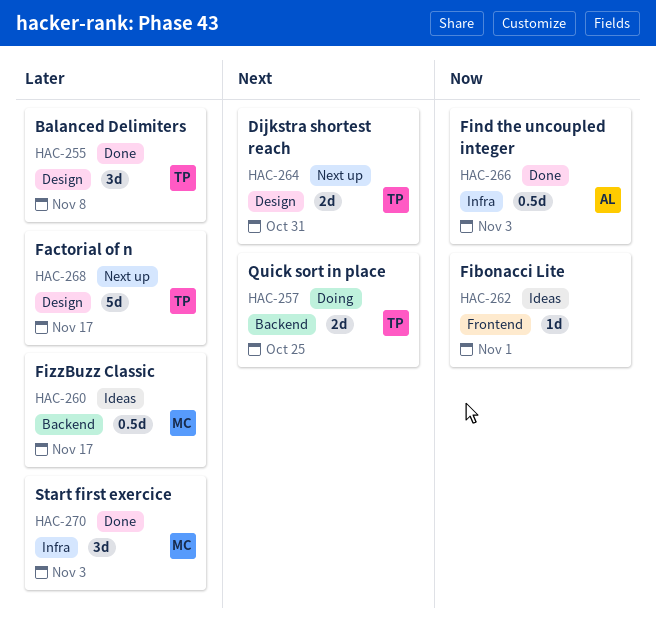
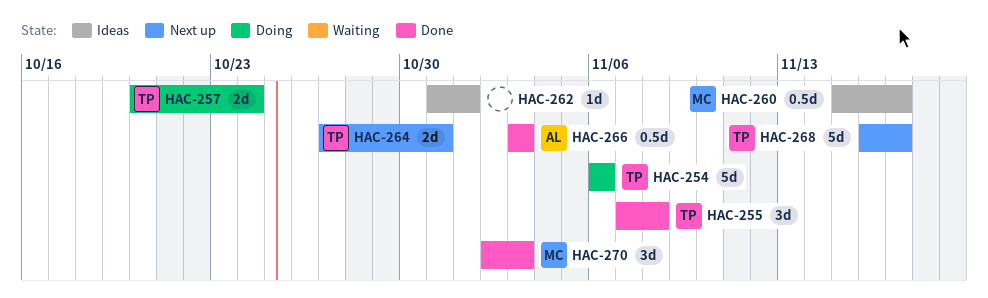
HAC-254: none -> present
HAC-257, due: Oct 25 -> Oct 24

